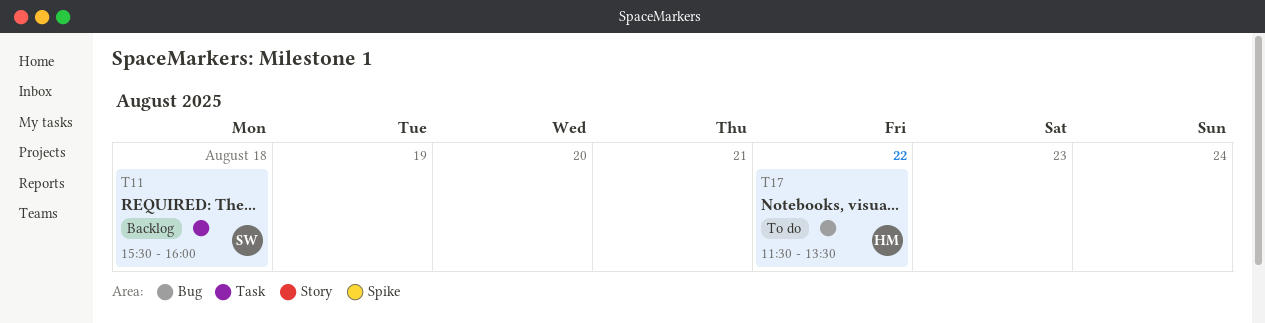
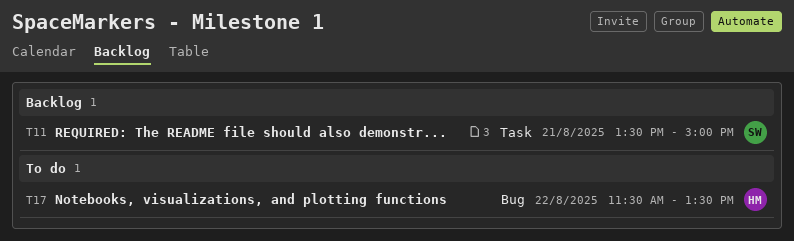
T11, day: Aug 18 -> Aug 21
T11, begins: 15:30 -> 13:30
T11, ends: 16:00 -> 15:00

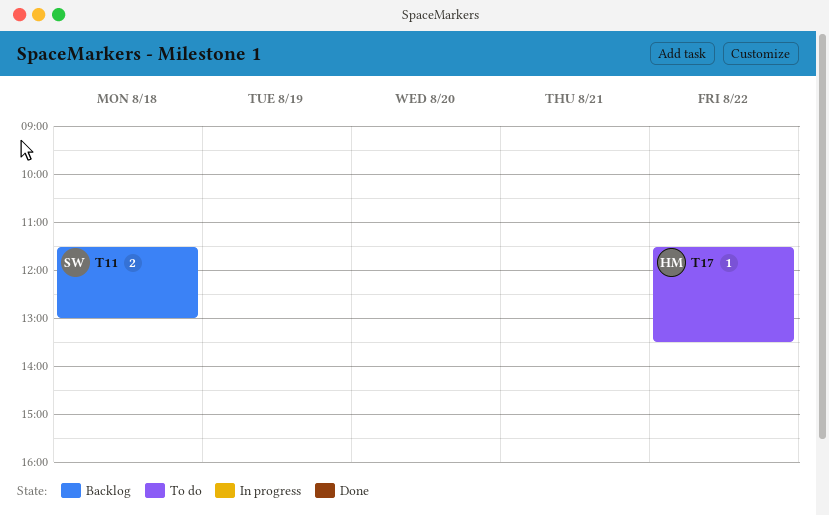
T11, day: Aug 21 -> Aug 18
T11, begins: 13:30 -> 11:30
T11, ends: 15:00 -> 13:00

